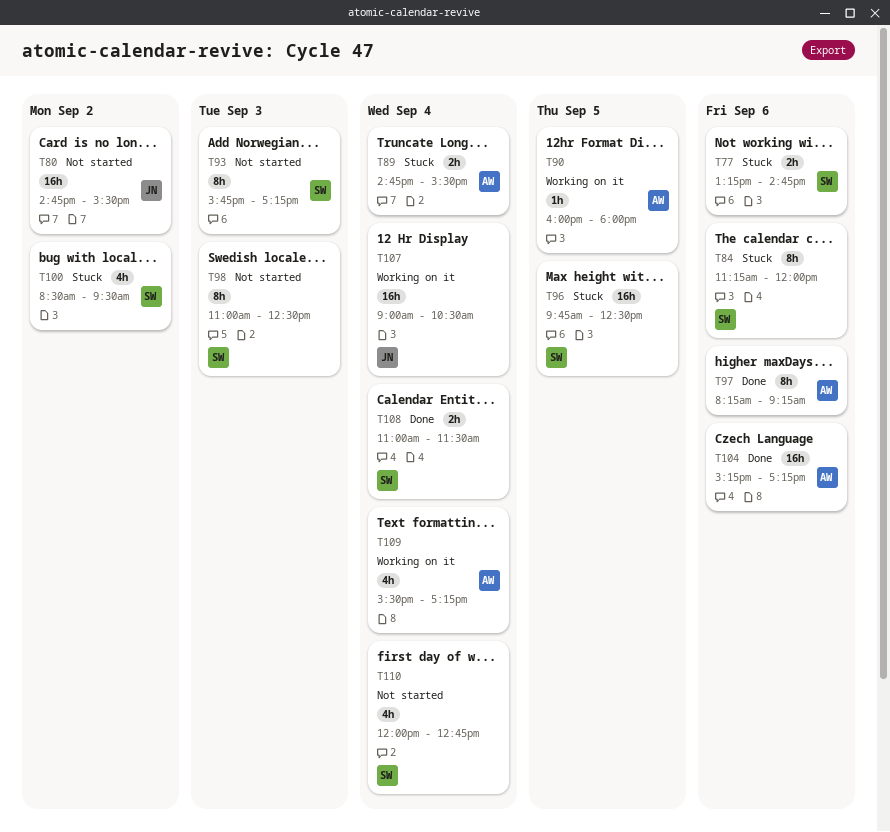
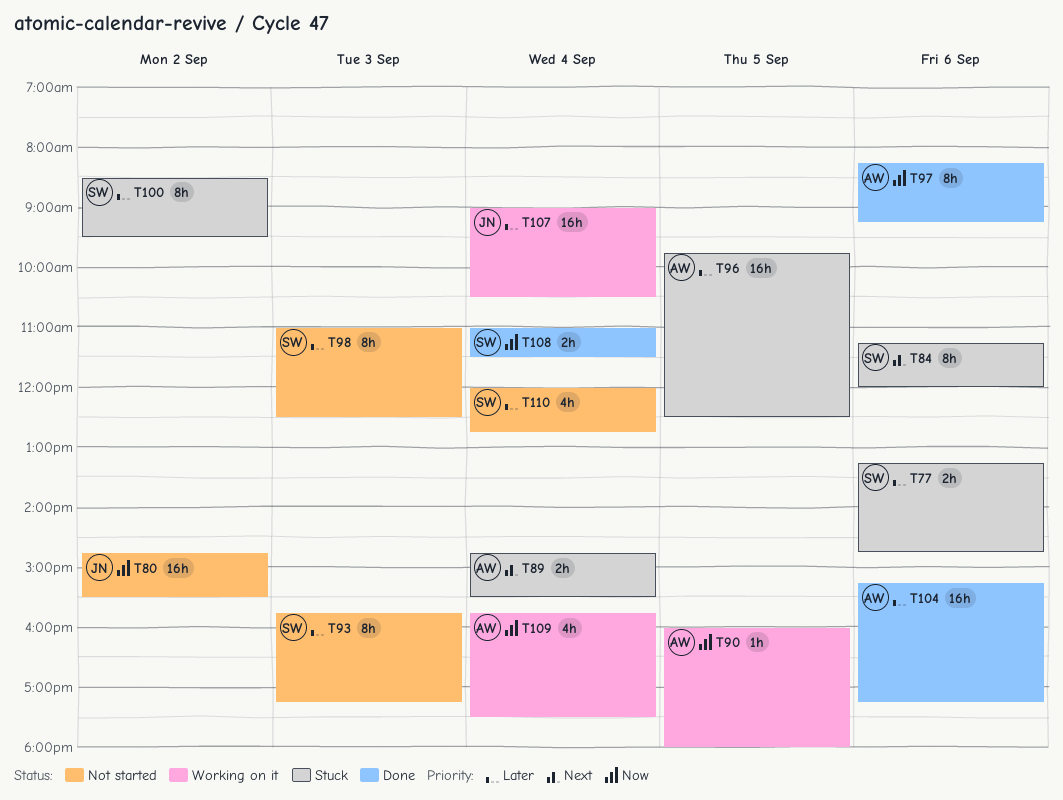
T96, owner: SW -> AW
T100, estimate: 4h -> 8h
T109, begins: 15:30 -> 15:45
T109, ends: 17:15 -> 17:30

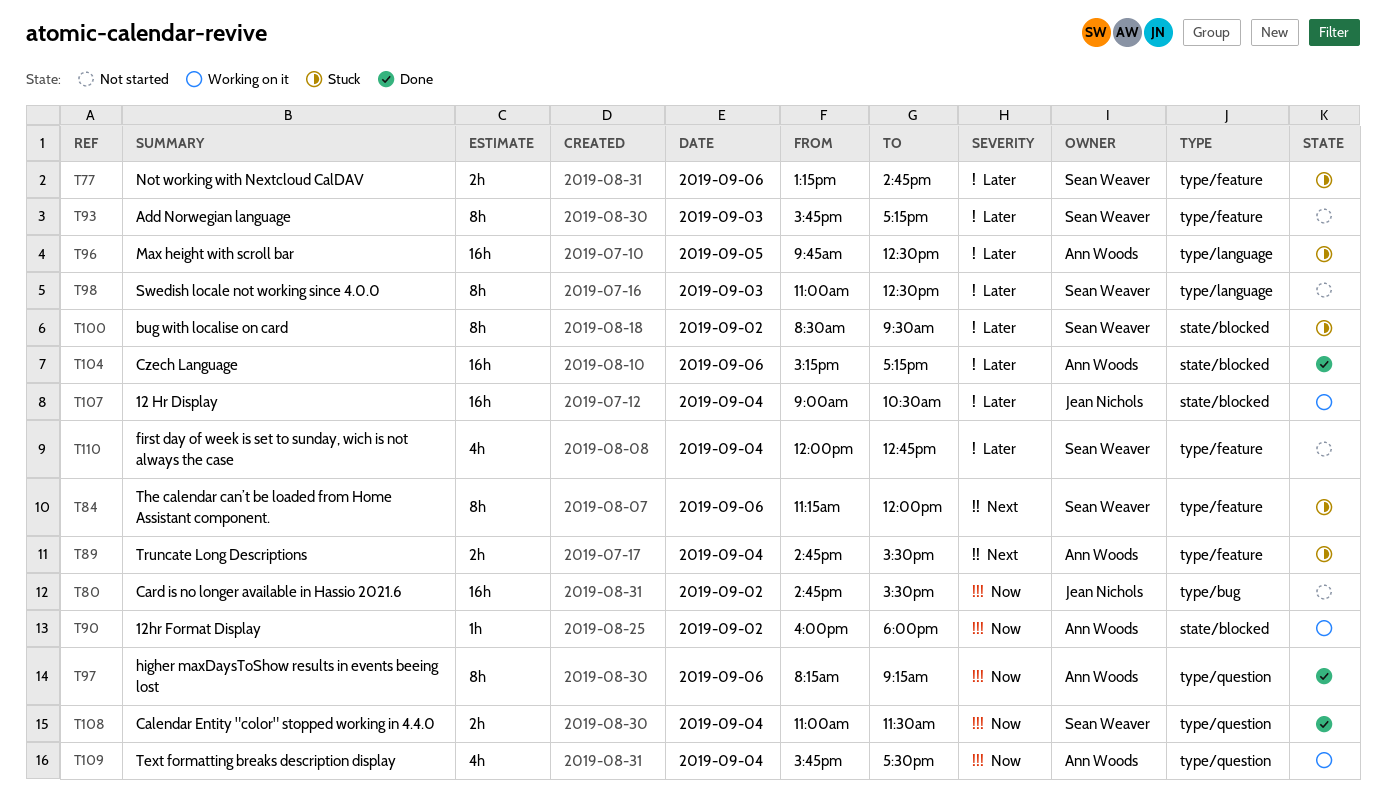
T90, day: Sep 5 -> Sep 2

